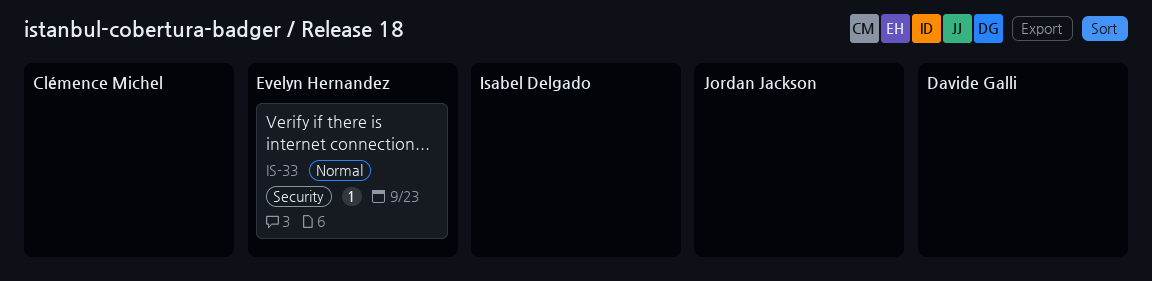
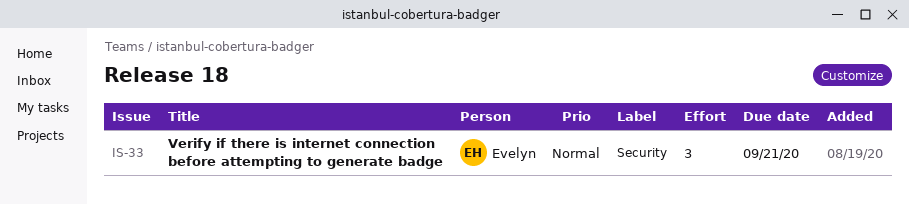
IS-33, estimate: 1 -> 3
IS-33, due: Sep 23 -> Sep 21

